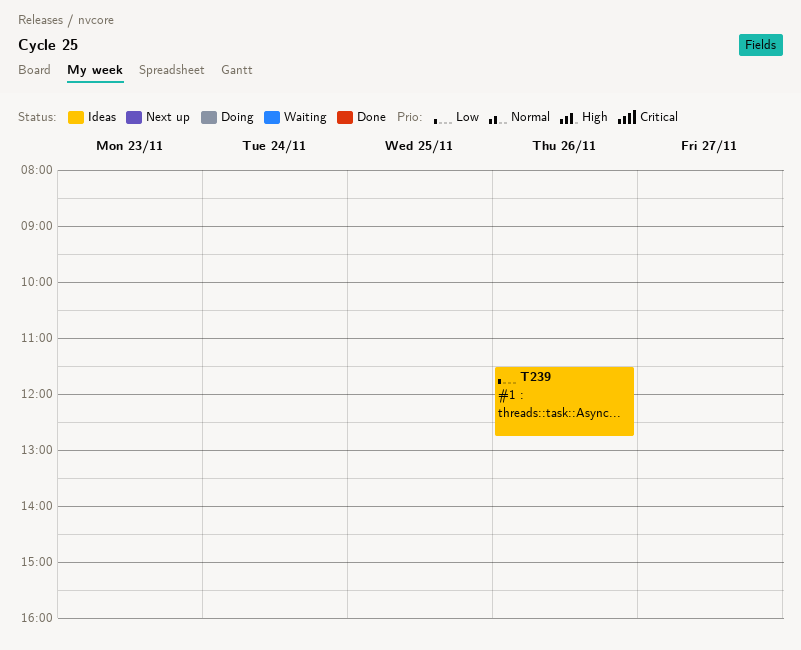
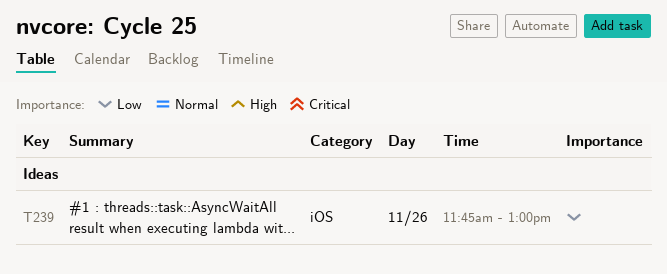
T239, begins: 11:30 -> 11:45
T239, ends: 12:45 -> 13:00

